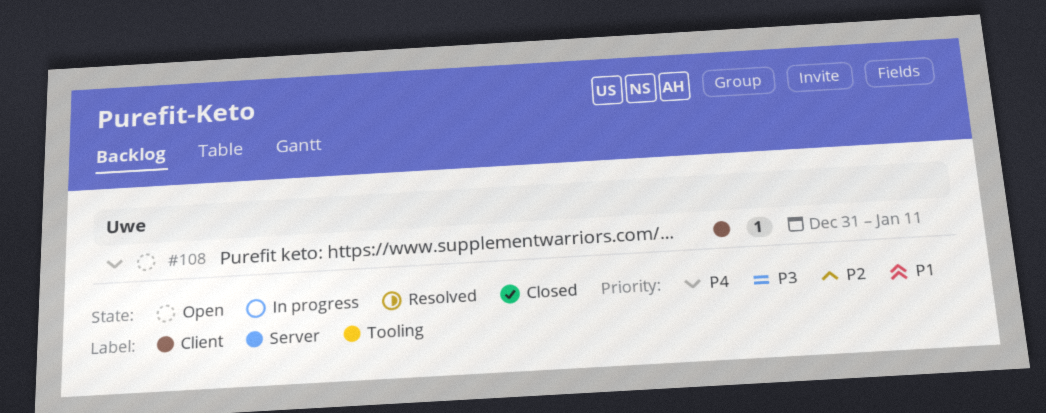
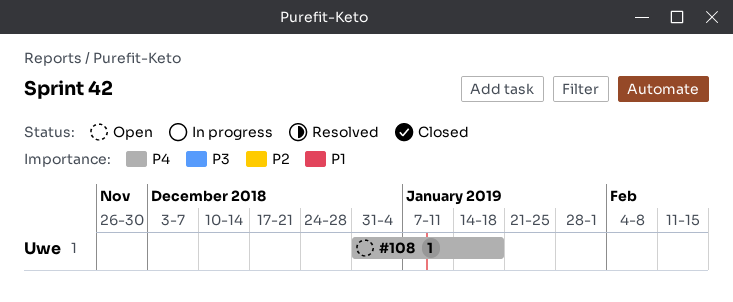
#108, due: Jan 11 -> Jan 18

